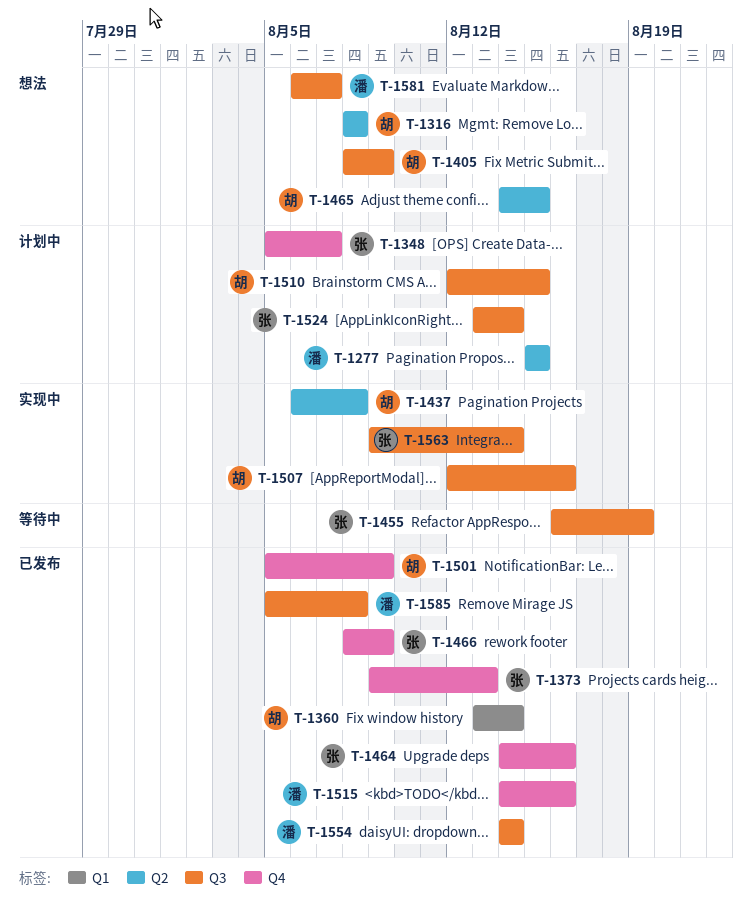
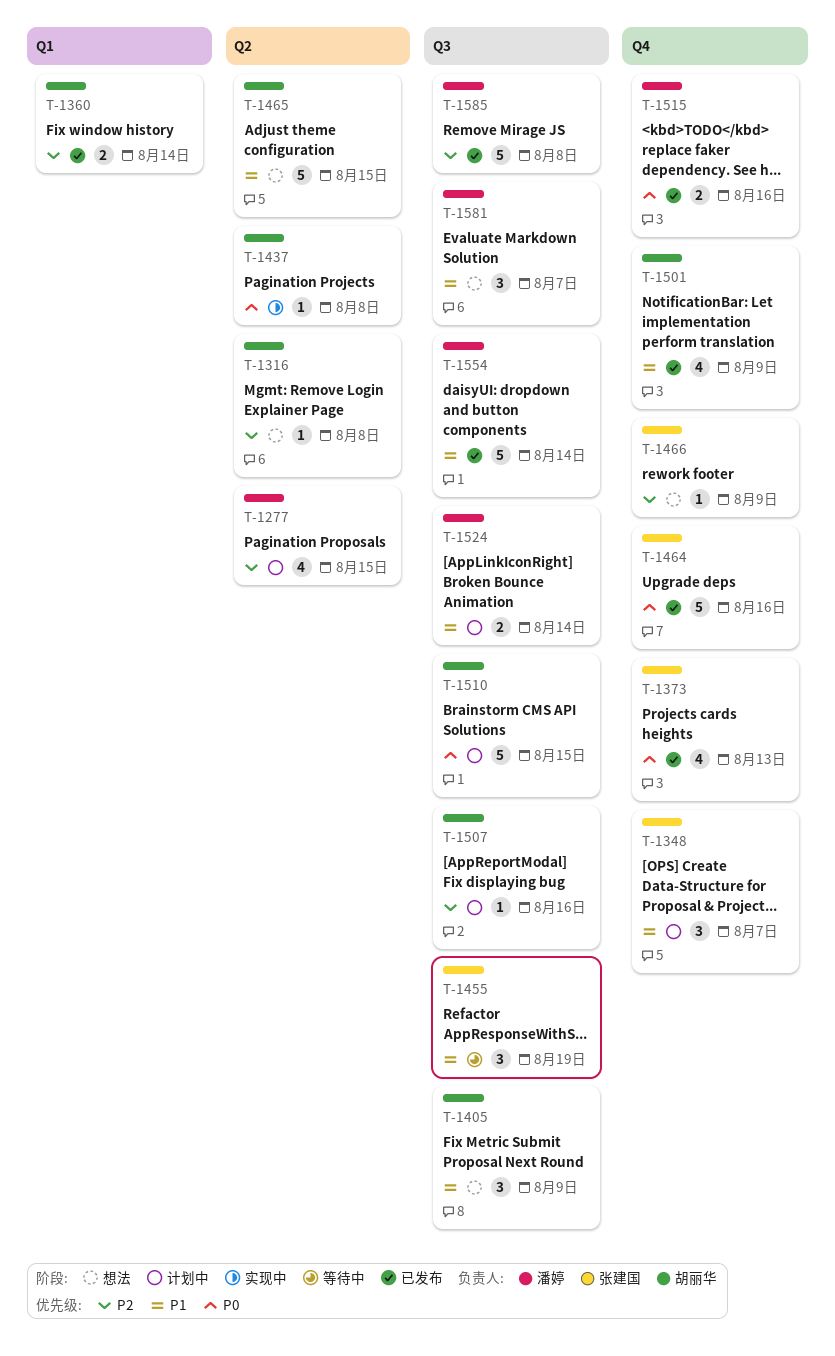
T-1466, status: 已发布 -> 想法
T-1507, status: 实现中 -> 计划中
T-1524, owner: 张建国 -> 潘婷
T-1563: present -> none

